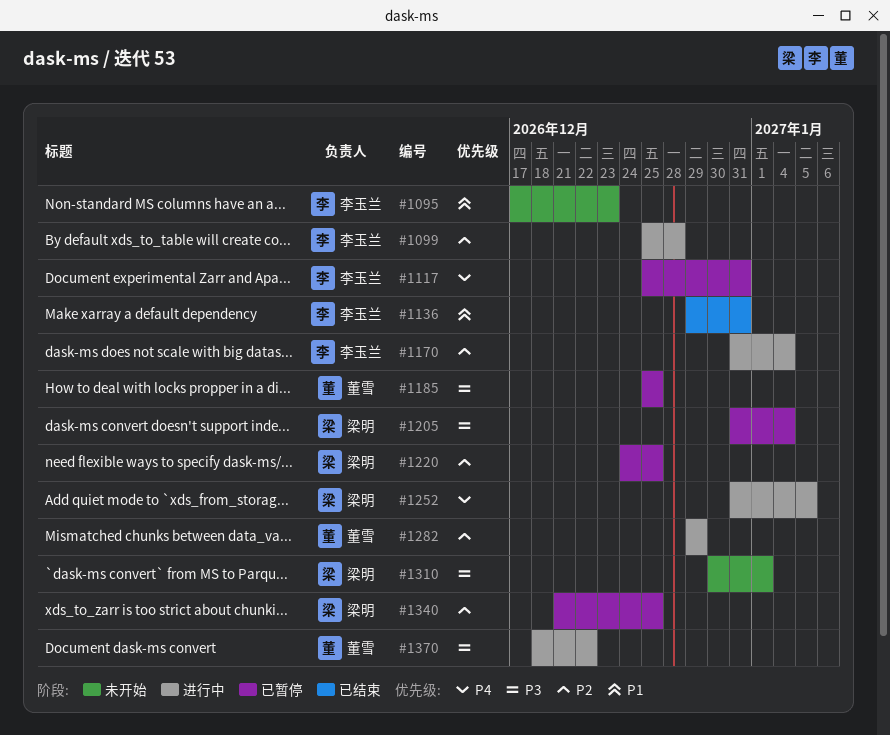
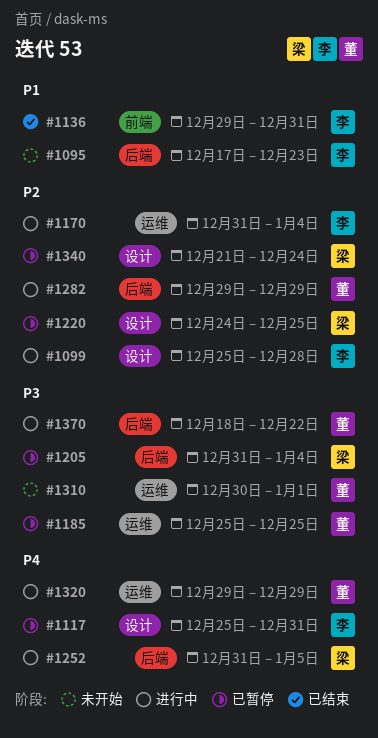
#1310, owner: 梁明 -> 董雪
#1320: none -> present
#1340, due: Dec 25 -> Dec 24

